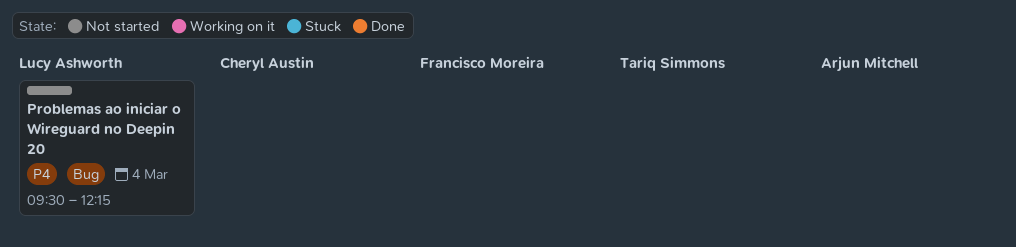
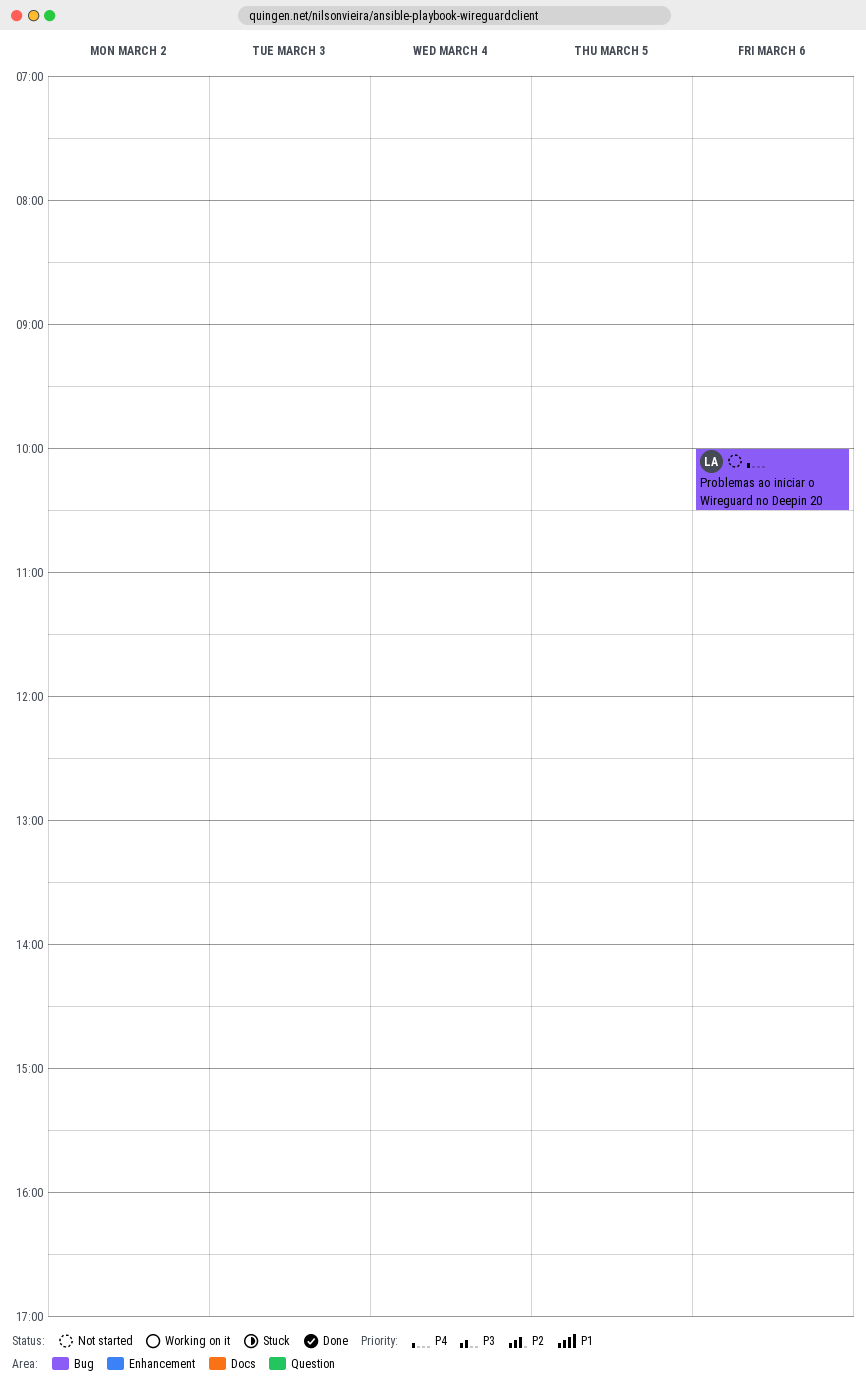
Problemas ao iniciar o Wireguard no Deepin 20, day: Mar 4 -> Mar 6
Problemas ao iniciar o Wireguard no Deepin 20, begins: 09:30 -> 10:00
Problemas ao iniciar o Wireguard no Deepin 20, ends: 12:15 -> 10:30

